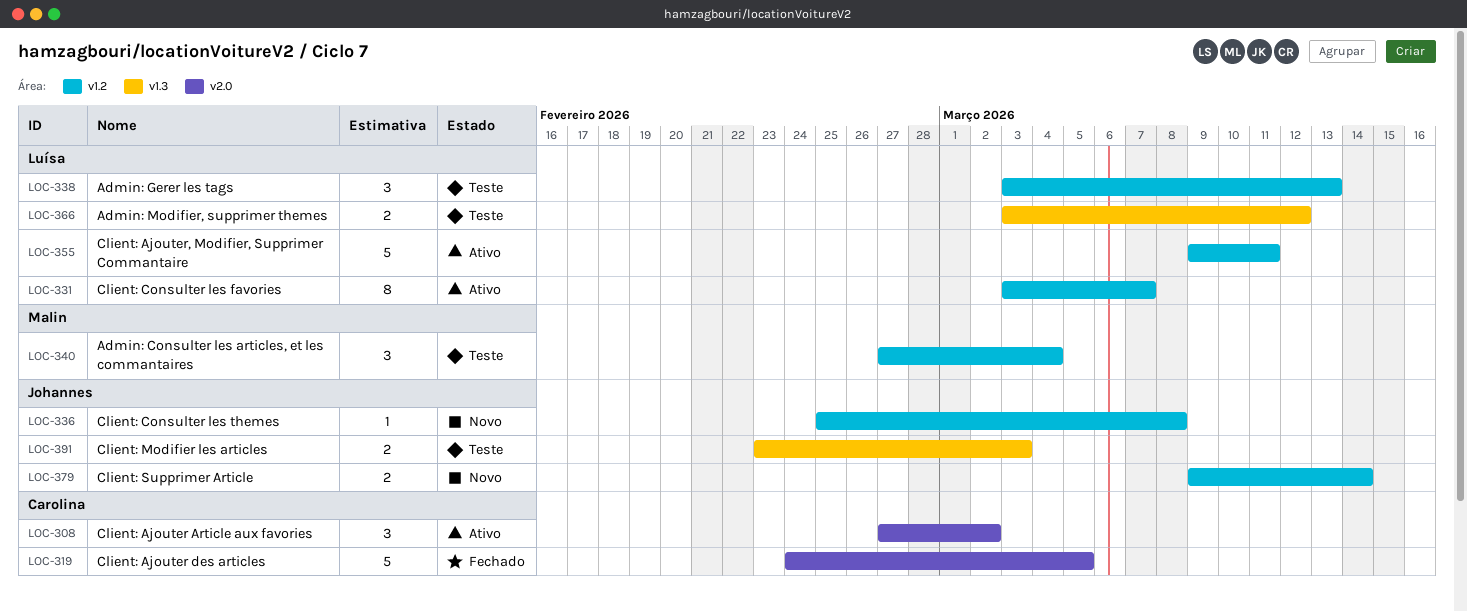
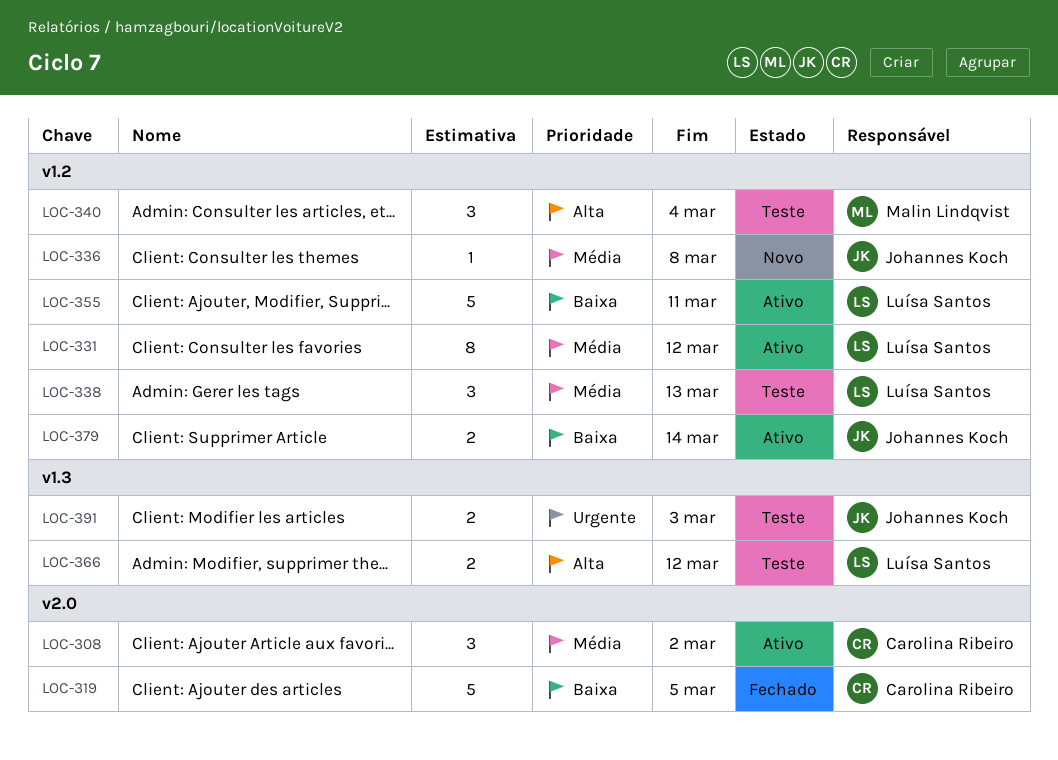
LOC-331, due: Mar 7 -> Mar 12
LOC-379, status: Novo -> Ativo

